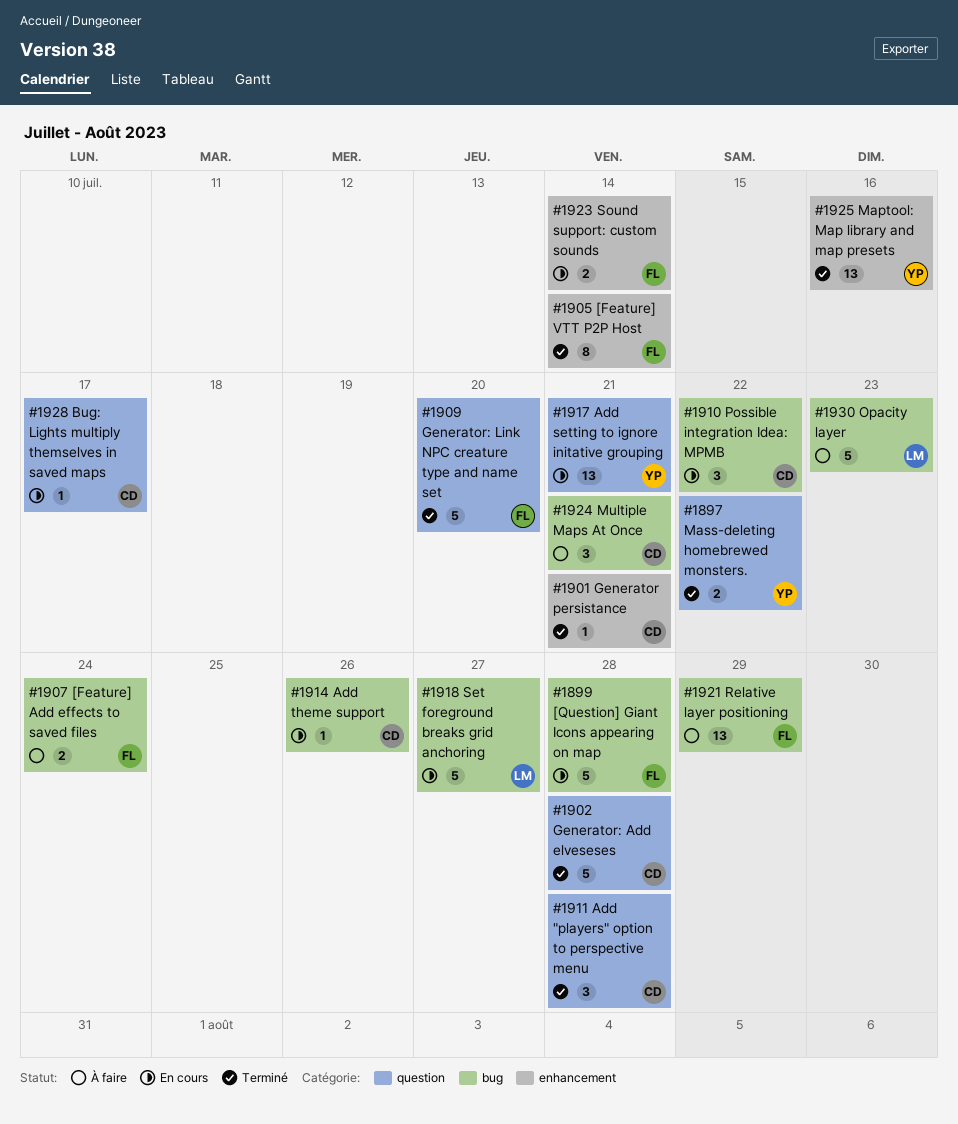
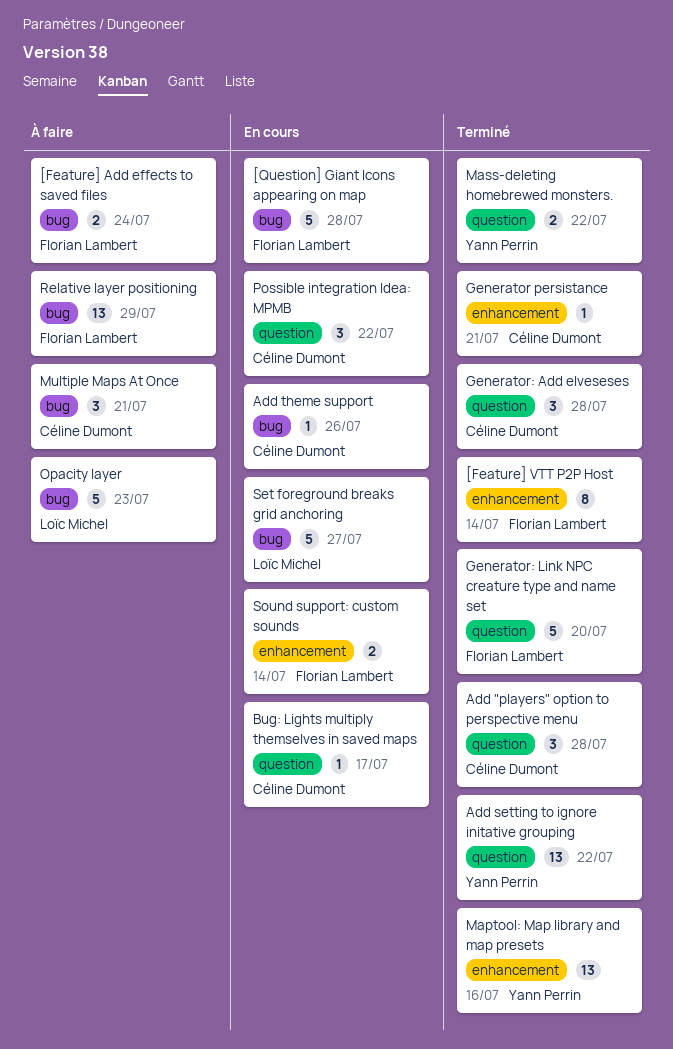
Add setting to ignore initative grouping, status: En cours -> Terminé
Add setting to ignore initative grouping, due: Jul 21 -> Jul 22
Generator: Add elveseses, estimate: 5 -> 3
Possible integration Idea: MPMB, label: bug -> question

